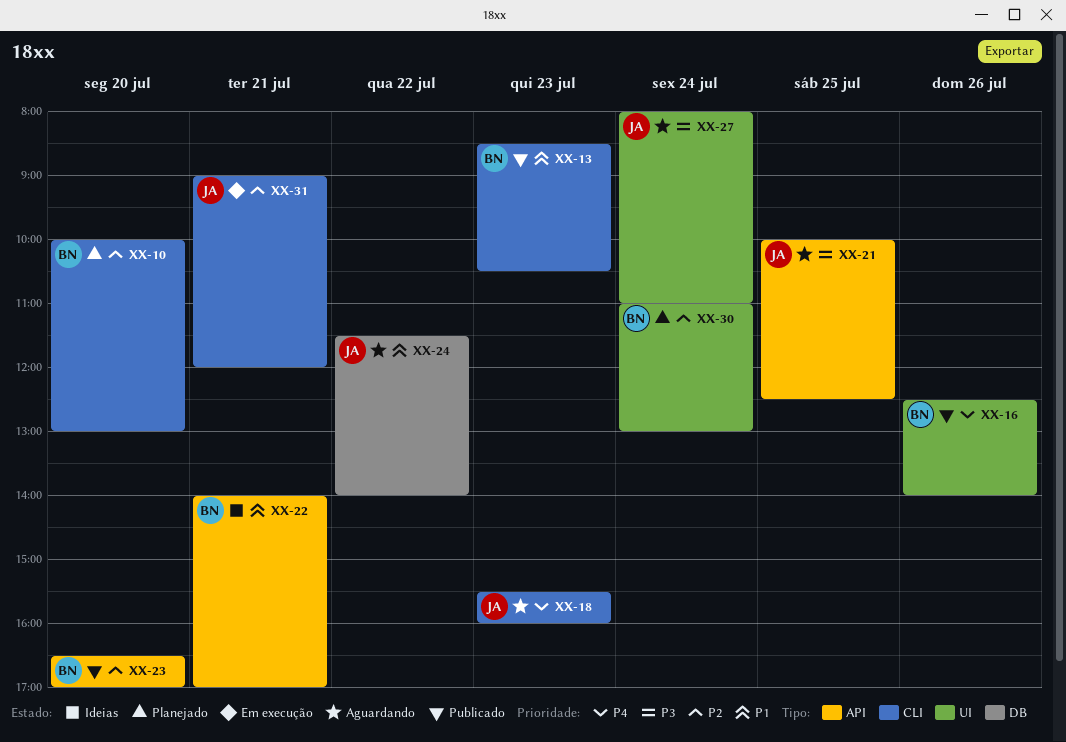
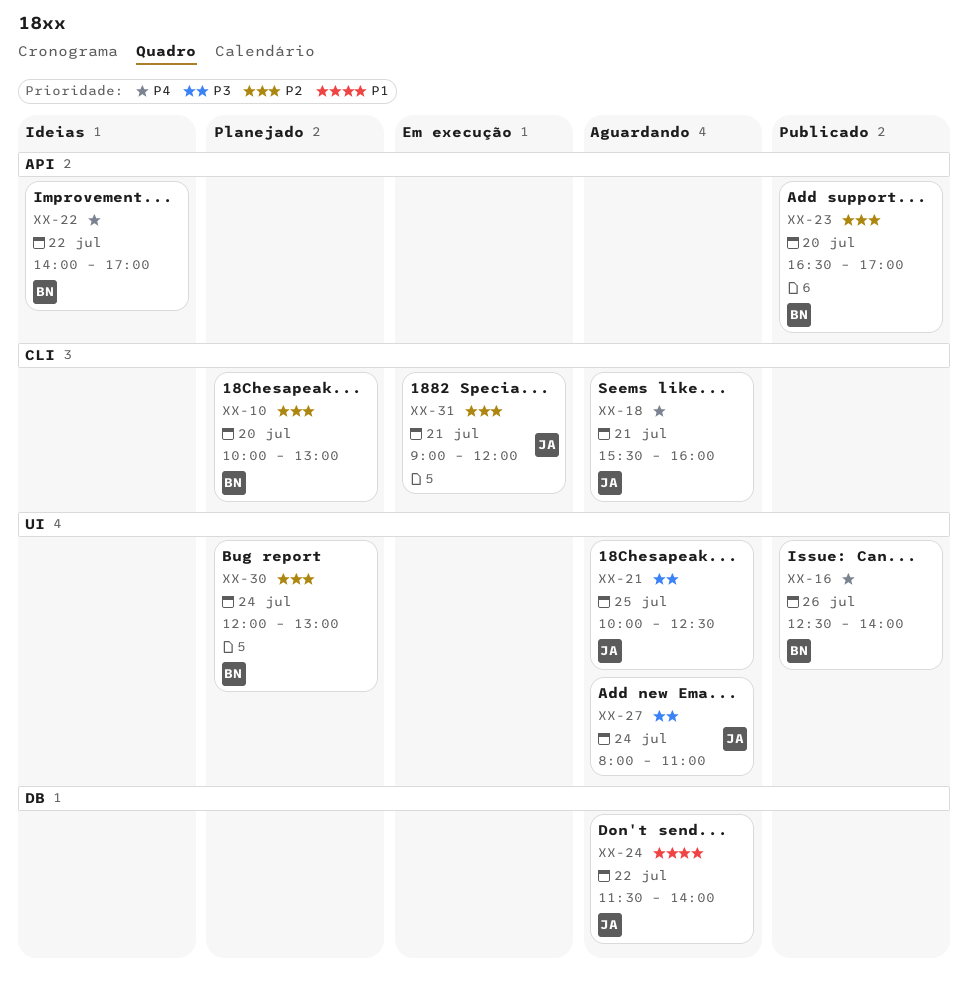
XX-13: present -> none
XX-18, day: Jul 23 -> Jul 21
XX-21, label: API -> UI
XX-22, priority: P1 -> P4
XX-22, day: Jul 21 -> Jul 22
XX-30, begins: 11:00 -> 12:00

